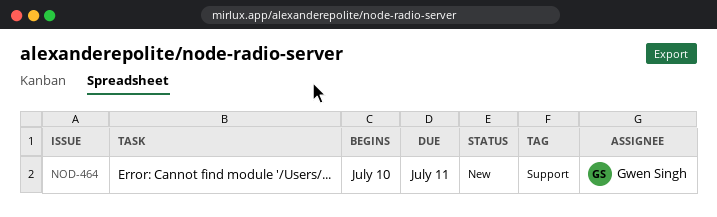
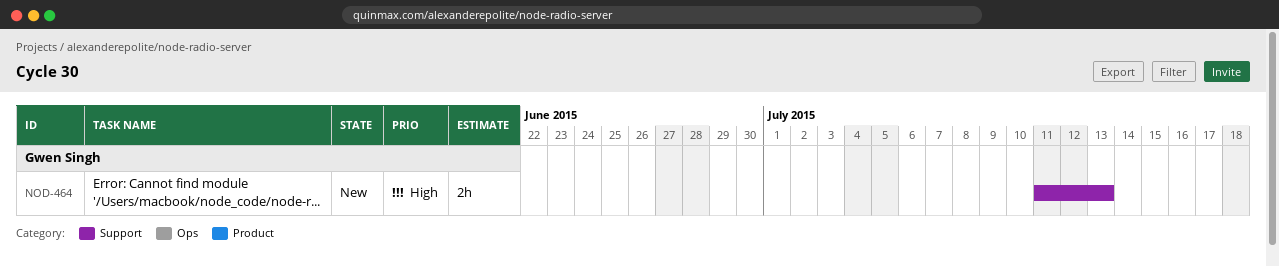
NOD-464, start: Jul 10 -> Jul 11
NOD-464, due: Jul 11 -> Jul 13

